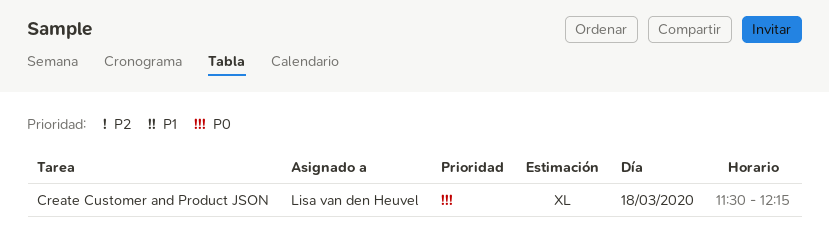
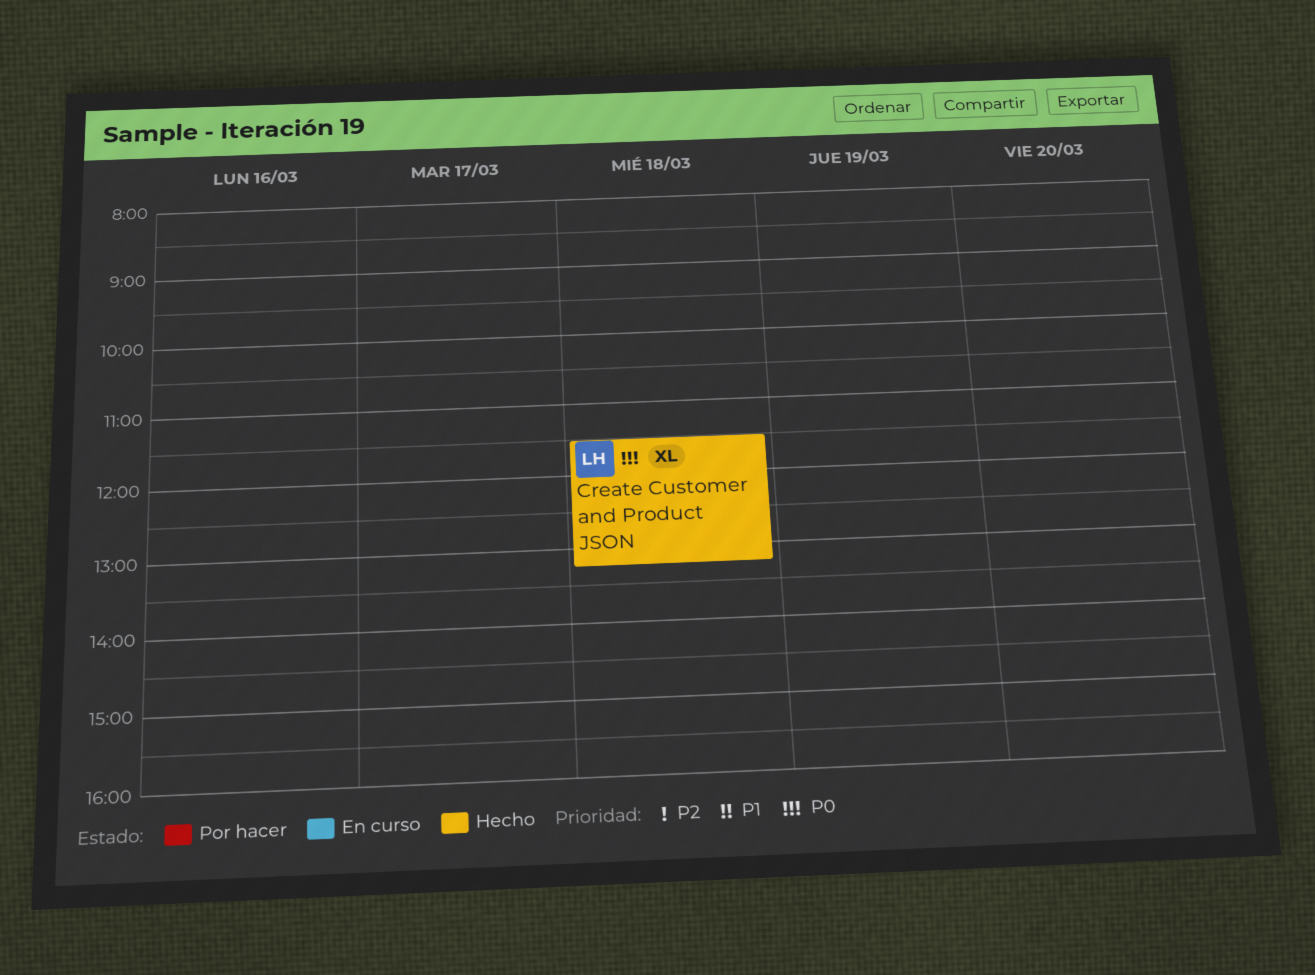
Create Customer and Product JSON, ends: 12:15 -> 13:15

